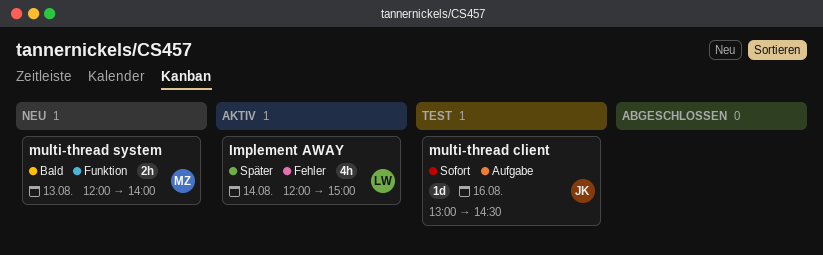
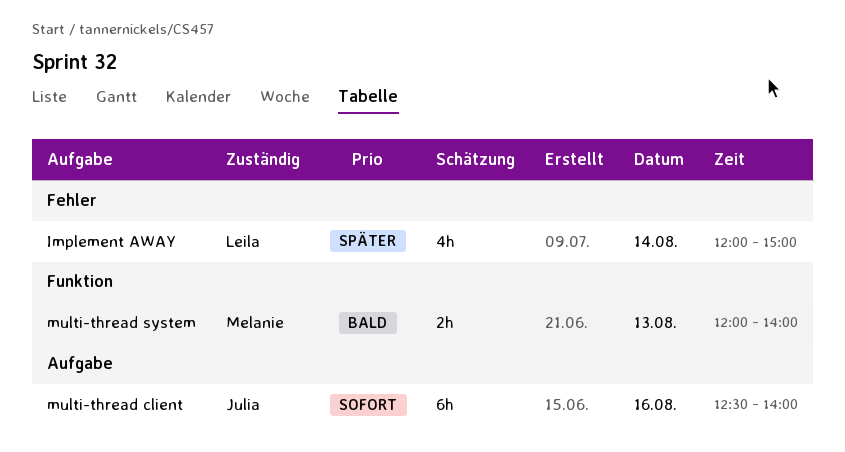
multi-thread client, estimate: 1d -> 6h
multi-thread client, begins: 13:00 -> 12:30
multi-thread client, ends: 14:30 -> 14:00

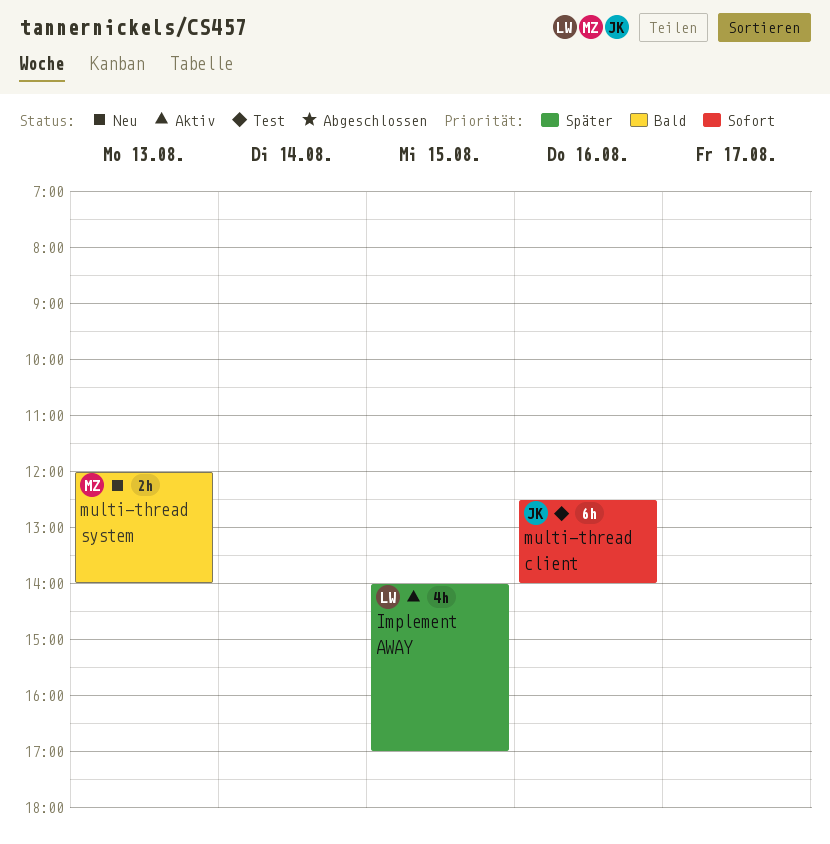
Implement AWAY, day: Aug 14 -> Aug 15
Implement AWAY, begins: 12:00 -> 14:00
Implement AWAY, ends: 15:00 -> 17:00

